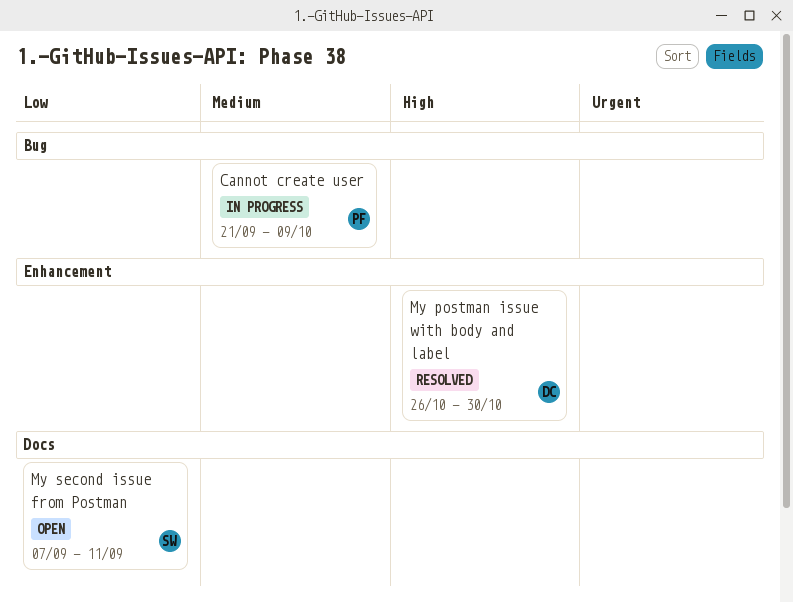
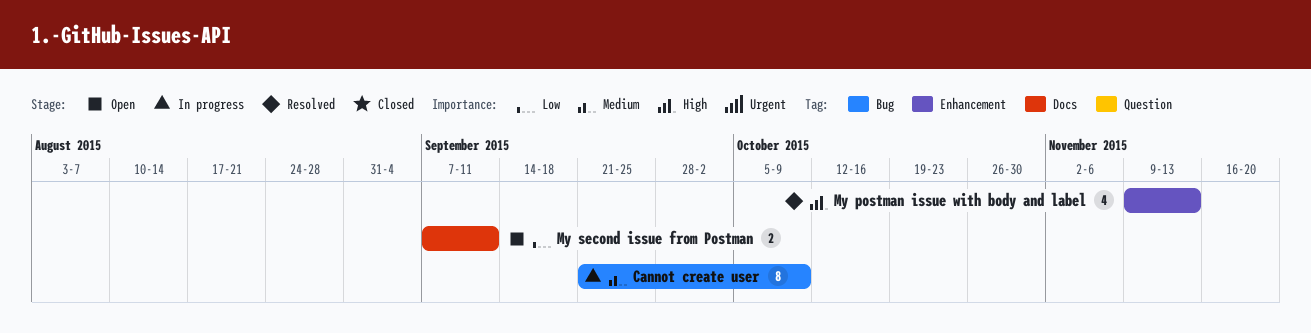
My postman issue with body and label, start: Oct 26 -> Nov 9
My postman issue with body and label, due: Oct 30 -> Nov 13

